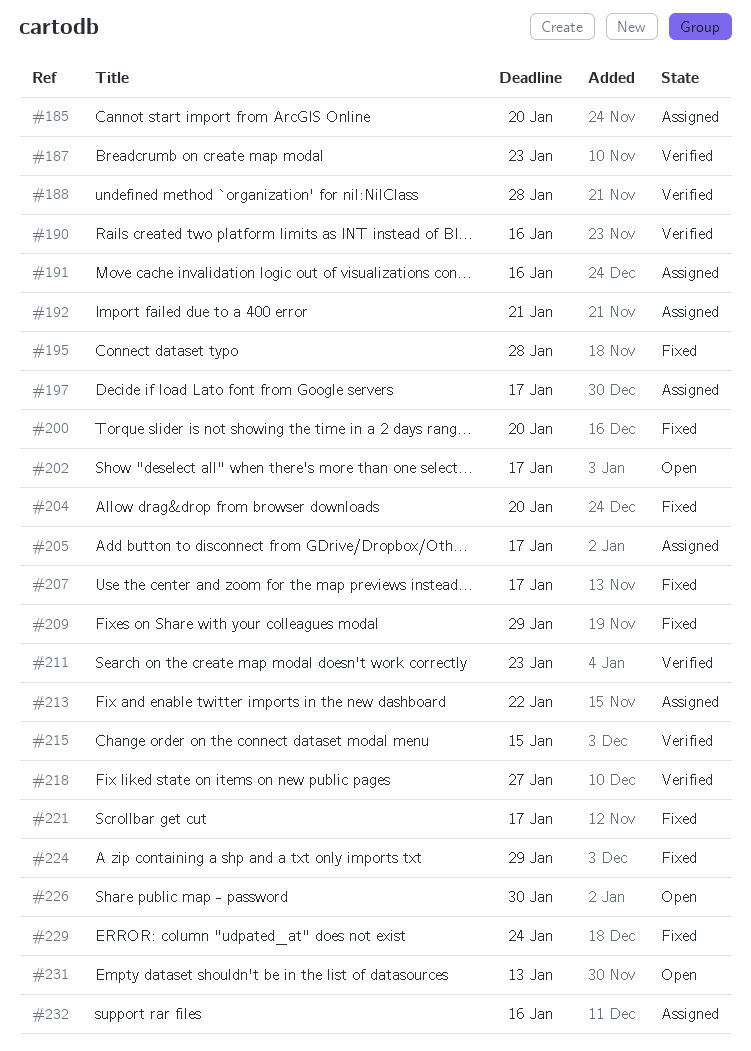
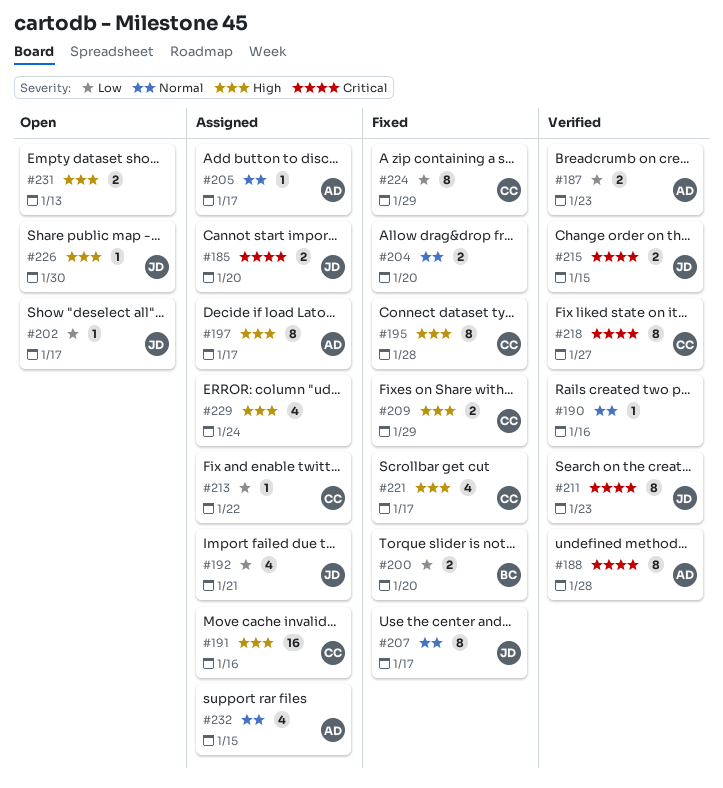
#229, status: Fixed -> Assigned
#232, due: Jan 16 -> Jan 15

